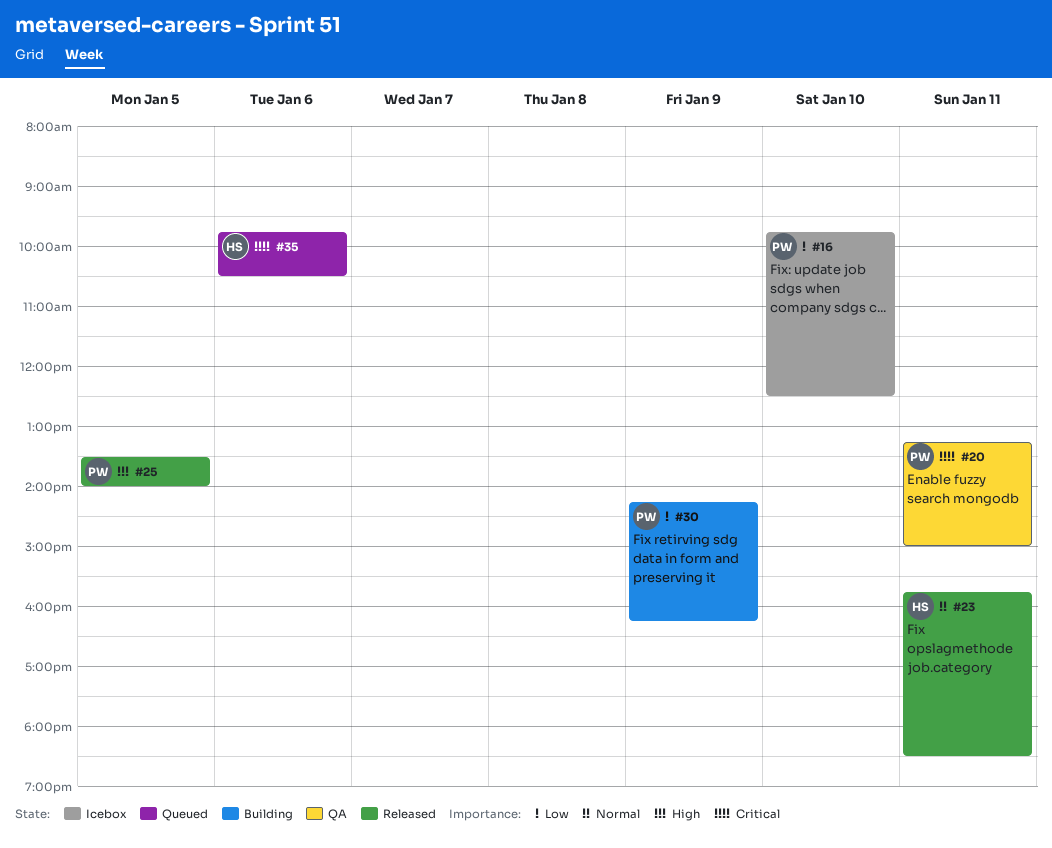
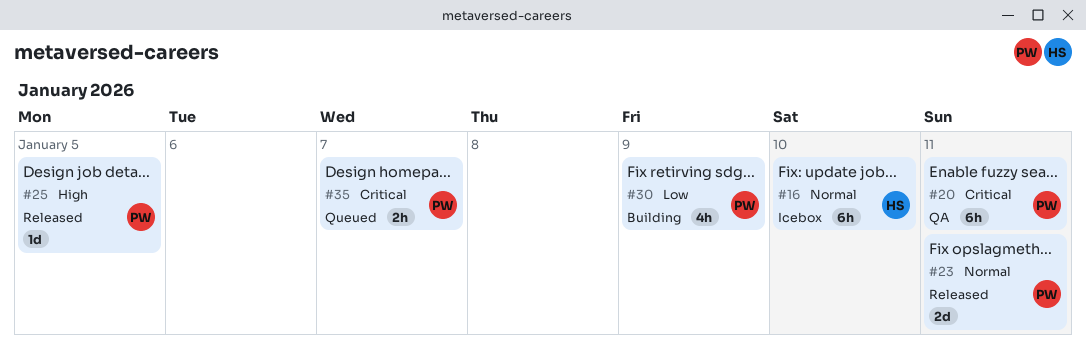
#16, owner: PW -> HS
#16, priority: Low -> Normal
#23, owner: HS -> PW
#35, owner: HS -> PW
#35, day: Jan 6 -> Jan 7

